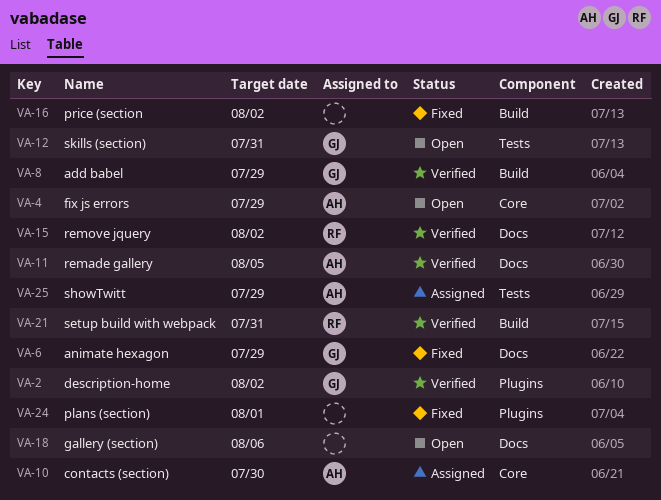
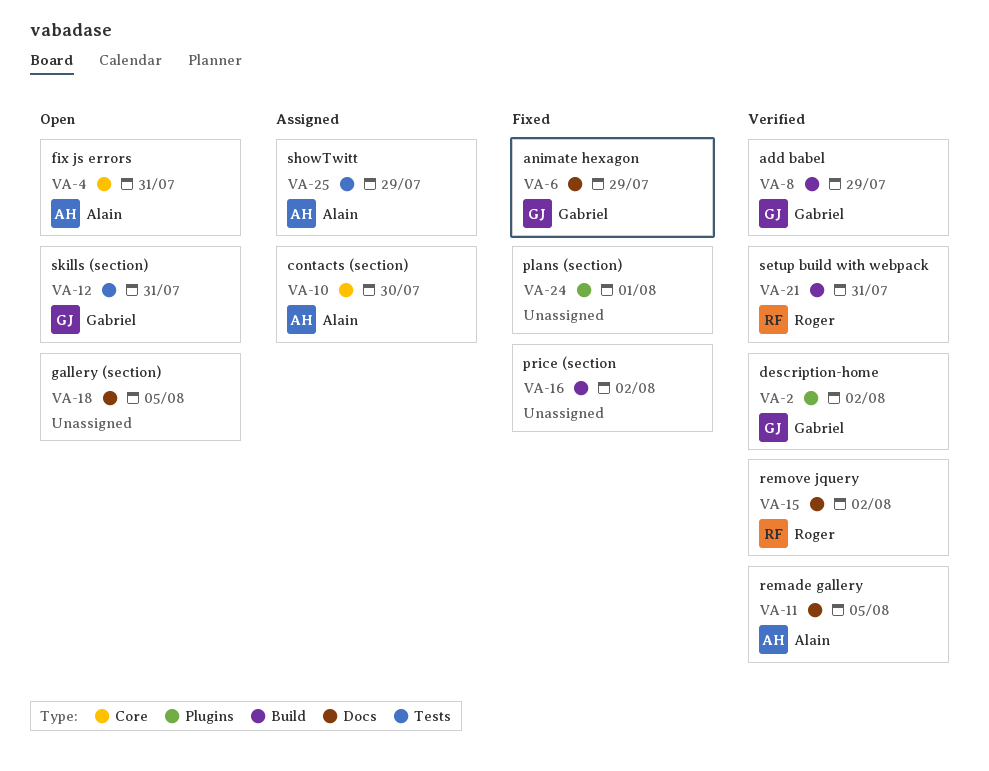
VA-4, due: Jul 29 -> Jul 31
VA-18, due: Aug 6 -> Aug 5

